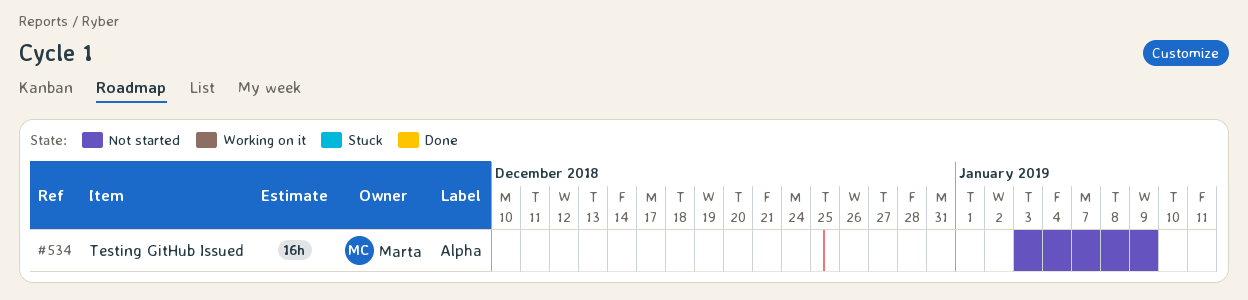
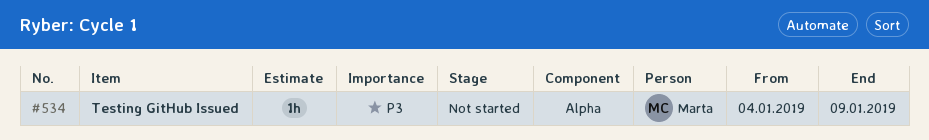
#534, estimate: 16h -> 1h
#534, start: Jan 3 -> Jan 4

